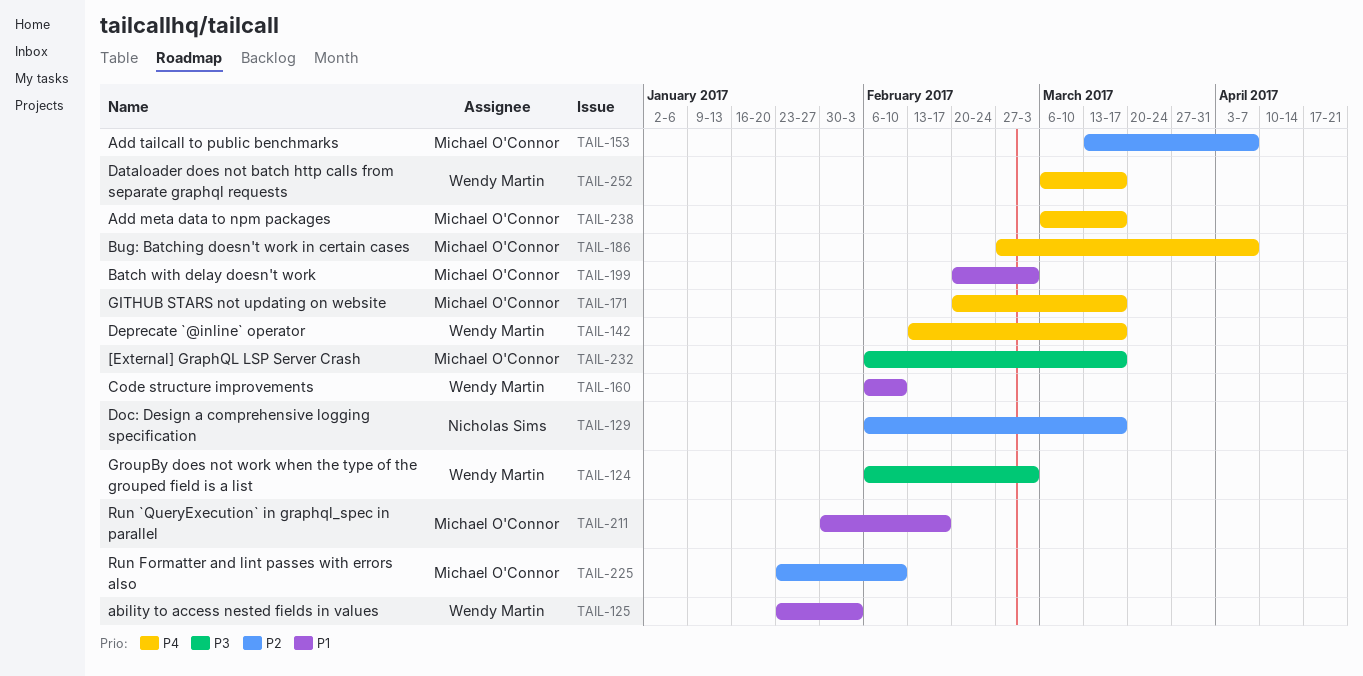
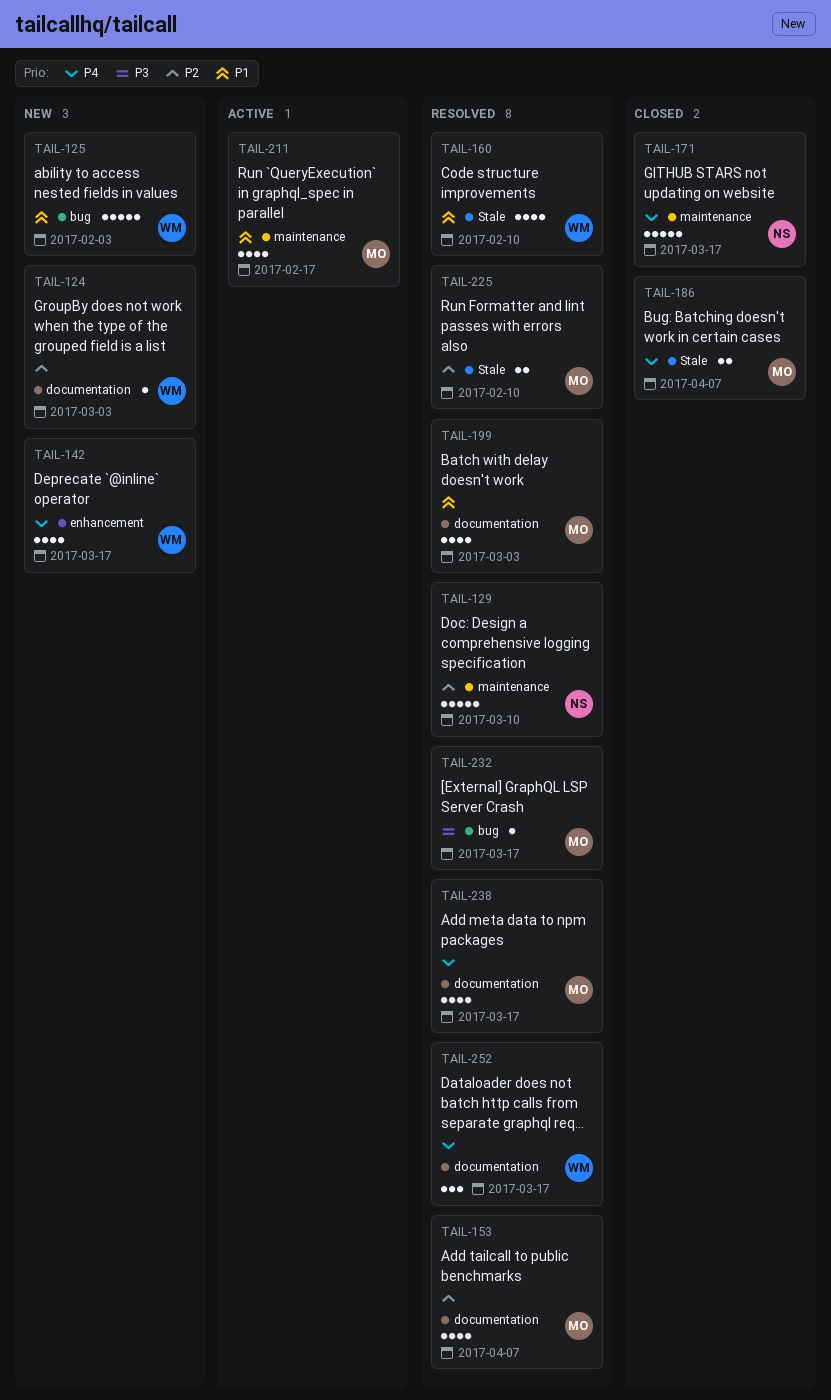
TAIL-124, priority: P3 -> P2
TAIL-129, due: Mar 17 -> Mar 10
TAIL-171, owner: Michael O'Connor -> Nicholas Sims

